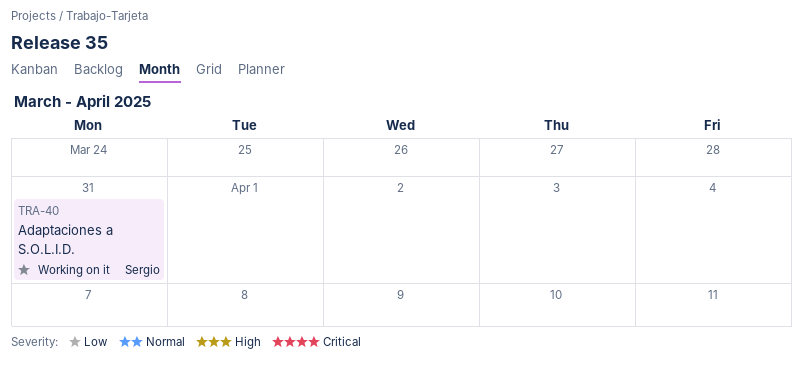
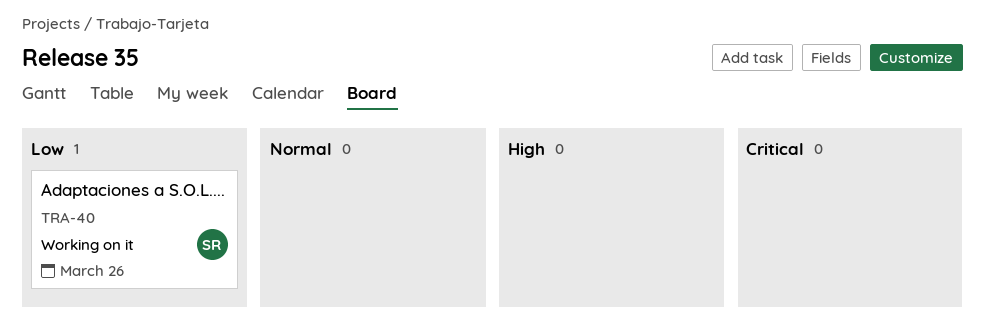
TRA-40, due: Mar 31 -> Mar 26

